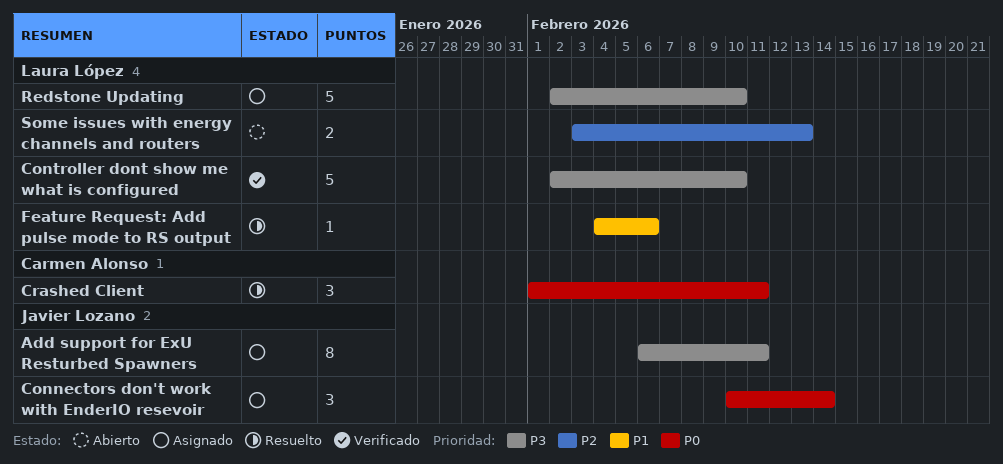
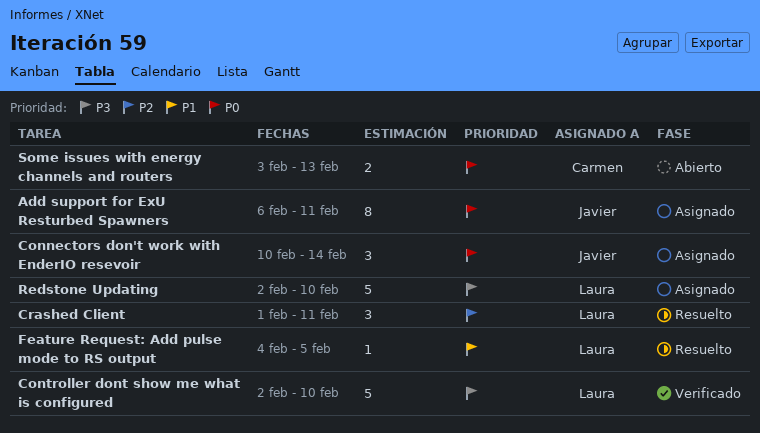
Add support for ExU Resturbed Spawners, priority: P3 -> P0
Crashed Client, owner: Carmen Alonso -> Laura López
Crashed Client, priority: P0 -> P2
Feature Request: Add pulse mode to RS output, due: Feb 6 -> Feb 5
Some issues with energy channels and routers, owner: Laura López -> Carmen Alonso
Some issues with energy channels and routers, priority: P2 -> P0

